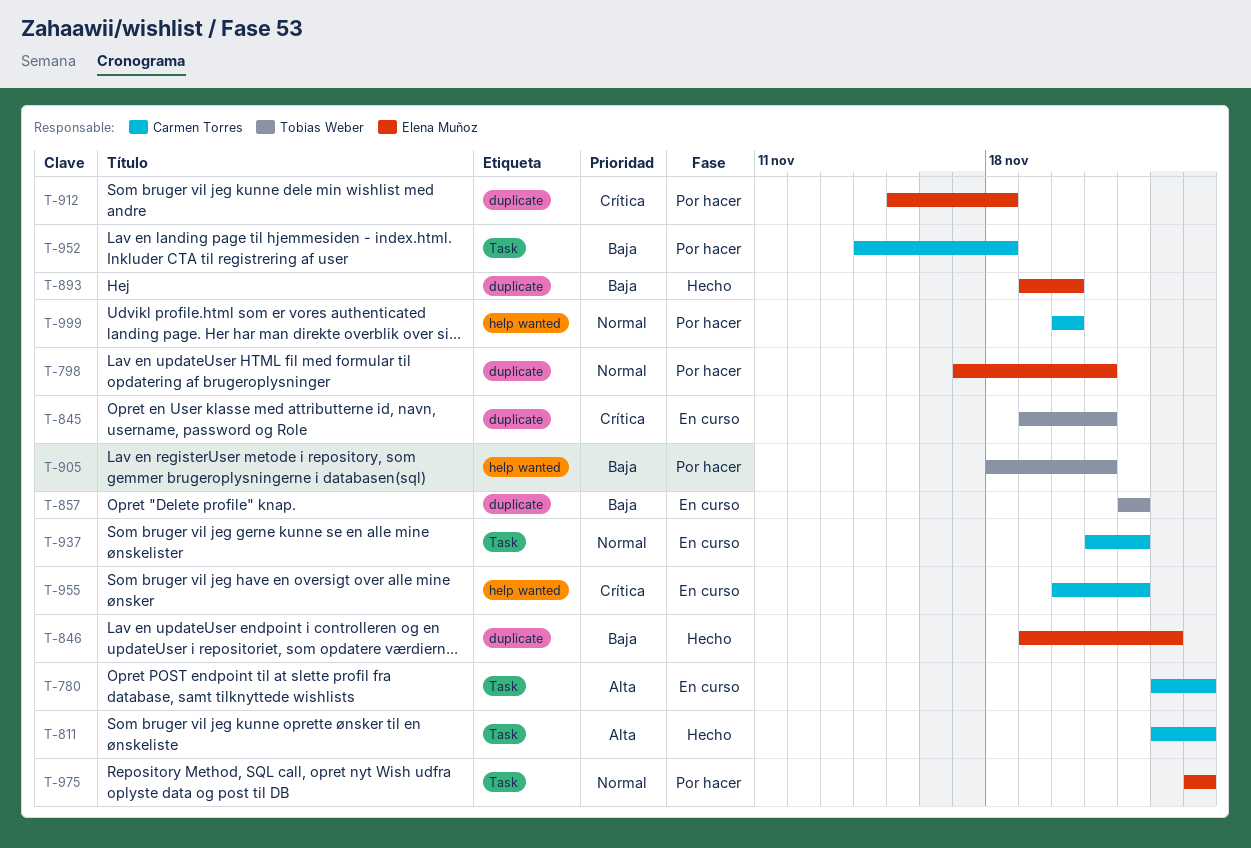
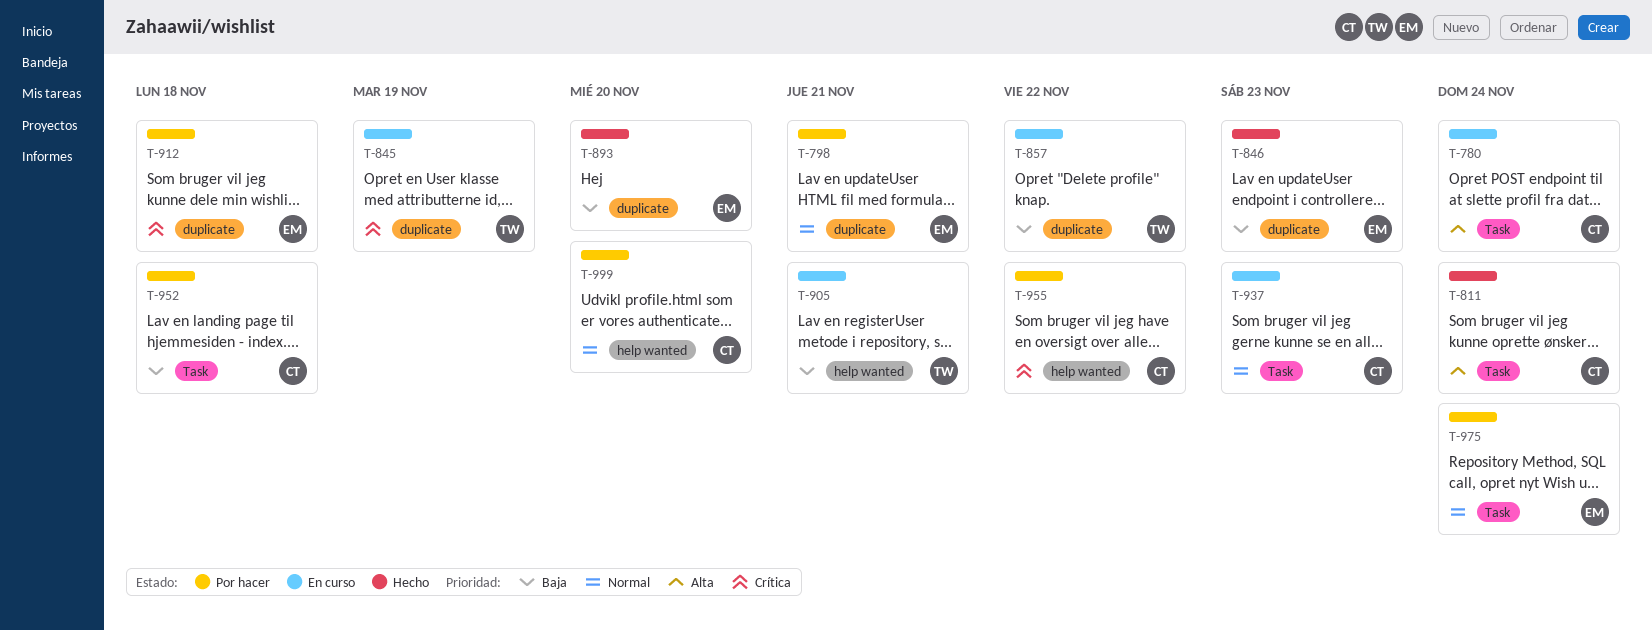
T-845, due: Nov 21 -> Nov 19
T-905, status: Por hacer -> En curso
T-937, due: Nov 22 -> Nov 23
T-955, status: En curso -> Por hacer

